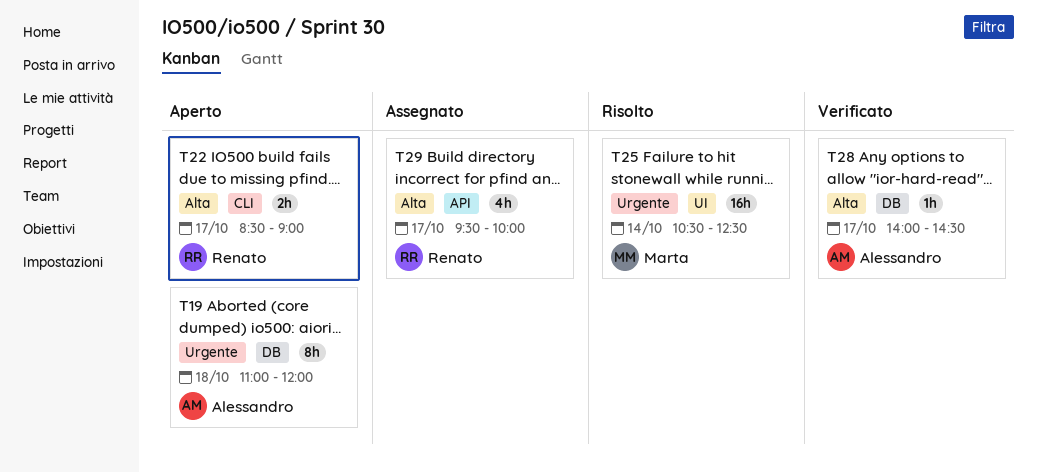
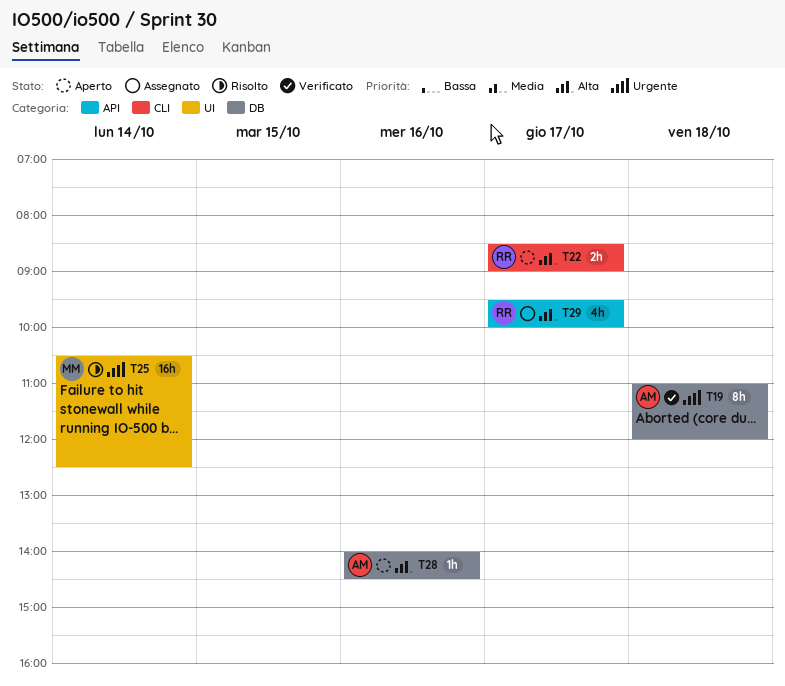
T19, status: Aperto -> Verificato
T28, status: Verificato -> Aperto
T28, day: Oct 17 -> Oct 16

